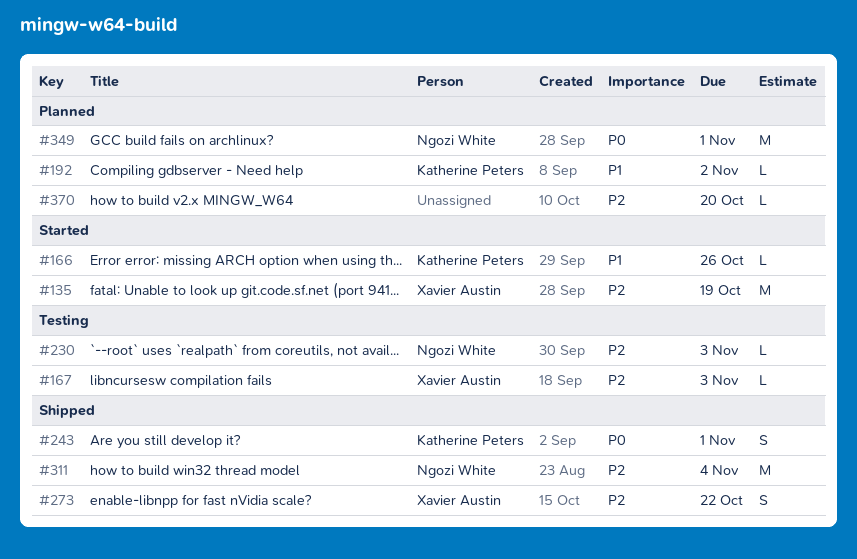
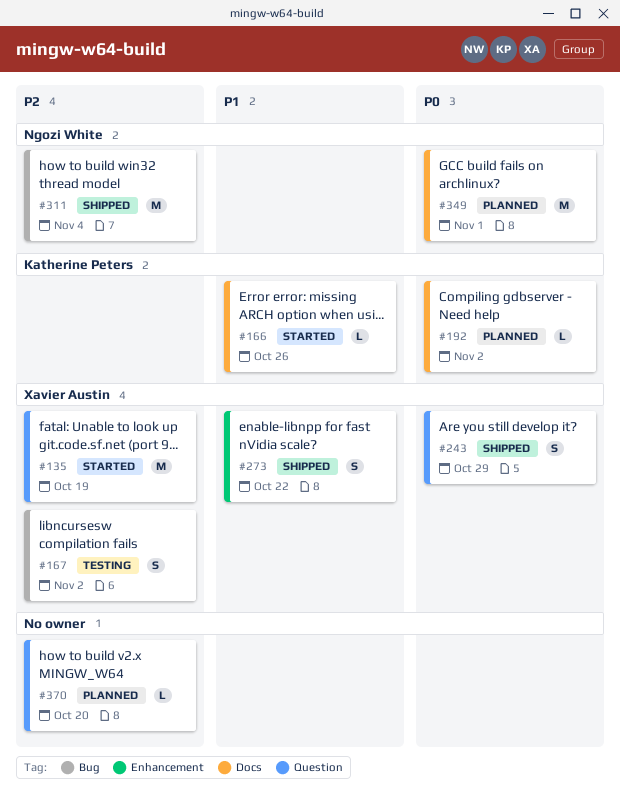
#167, estimate: L -> S
#167, due: Nov 3 -> Nov 2
#192, priority: P1 -> P0
#230: present -> none
#243, owner: Katherine Peters -> Xavier Austin
#243, due: Nov 1 -> Oct 29
#273, priority: P2 -> P1

